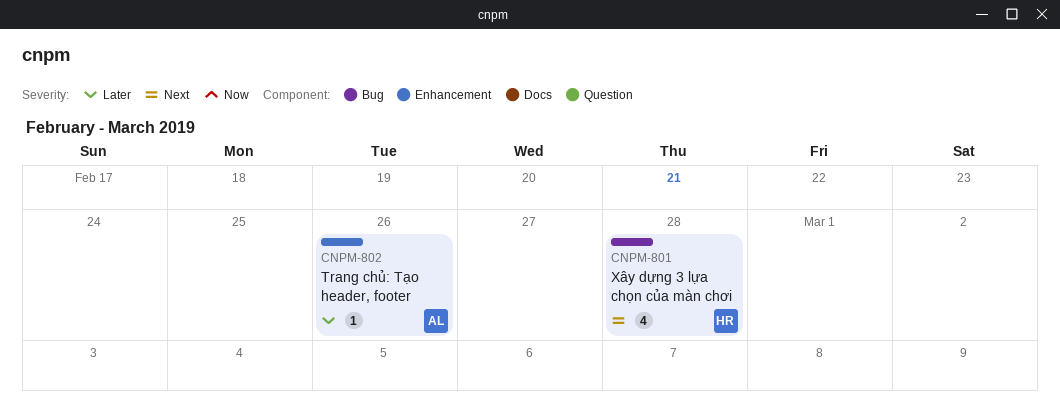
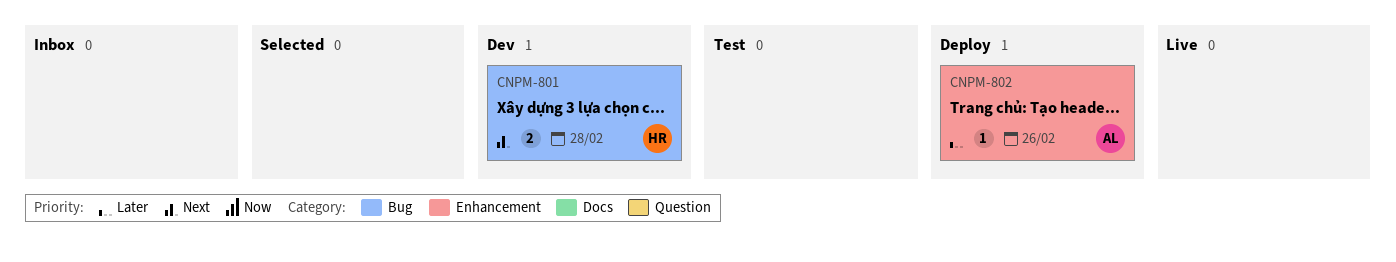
CNPM-801, estimate: 4 -> 2

